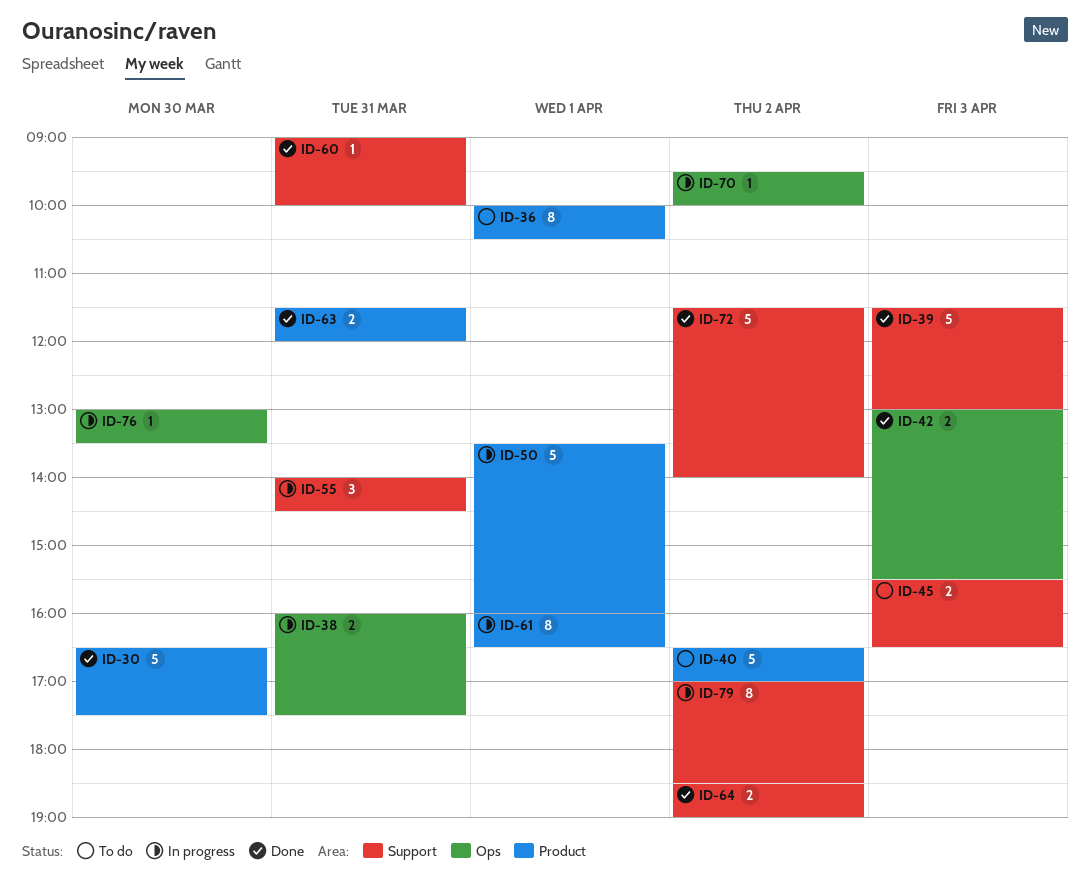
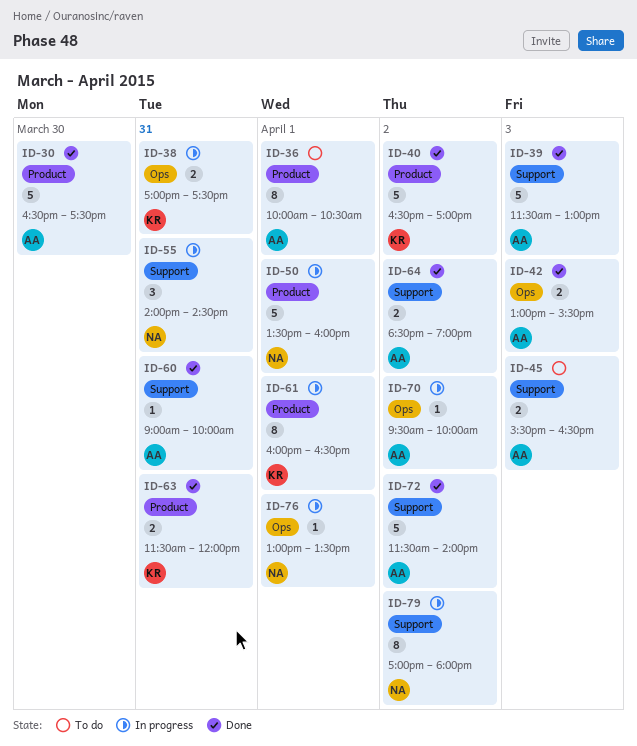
ID-38, begins: 16:00 -> 17:00
ID-40, status: To do -> Done
ID-76, day: Mar 30 -> Apr 1
ID-79, ends: 18:30 -> 18:00

